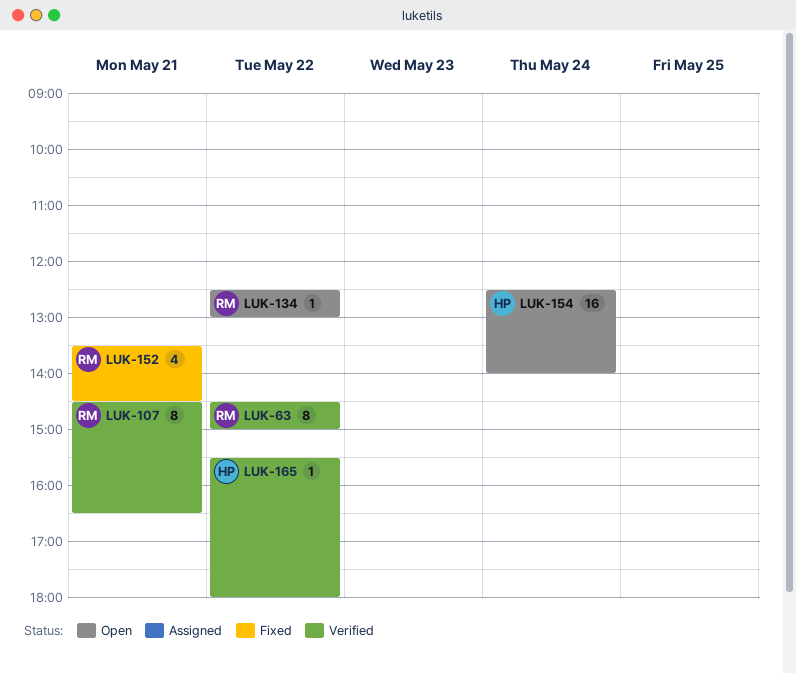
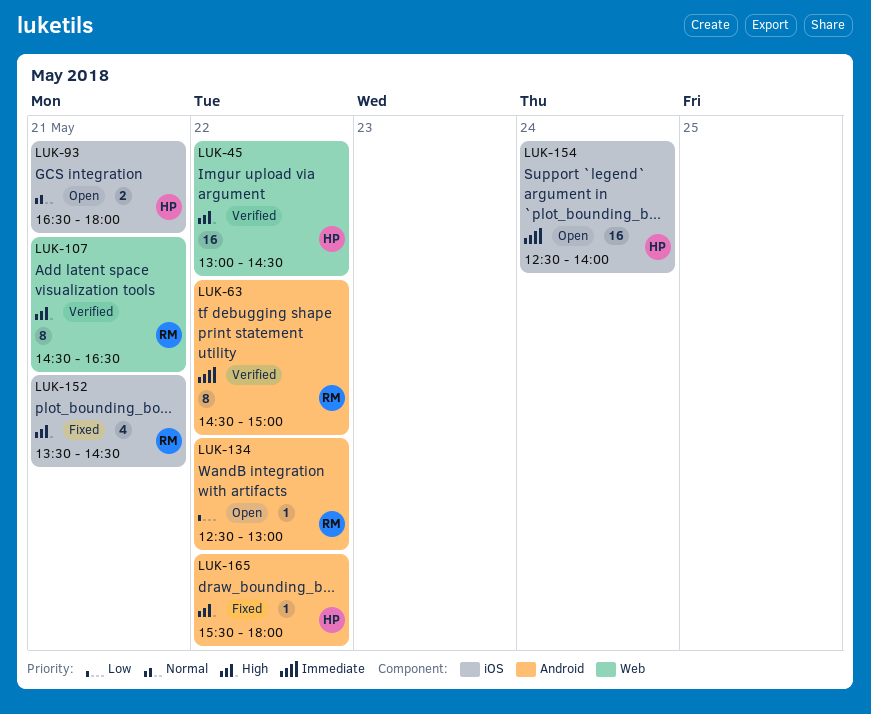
LUK-45: none -> present
LUK-93: none -> present
LUK-165, status: Verified -> Fixed

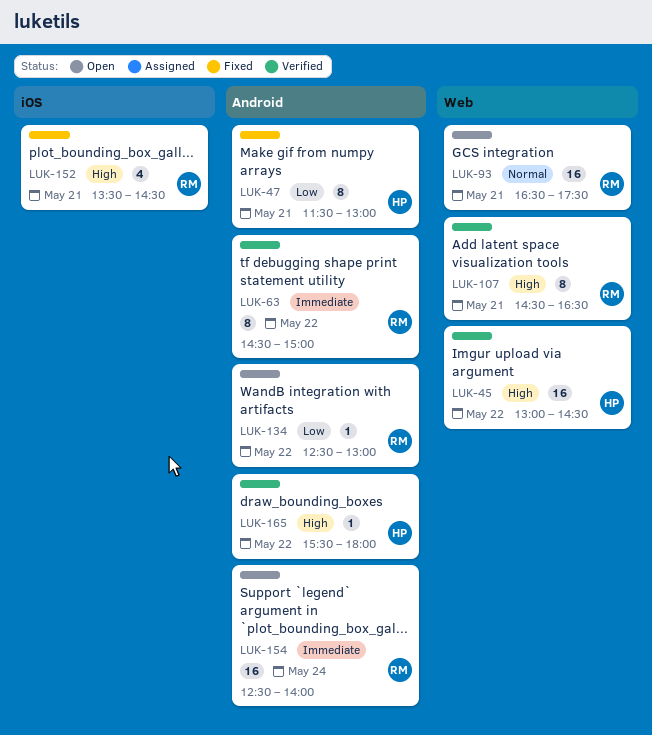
LUK-47: none -> present
LUK-93, owner: HP -> RM
LUK-93, label: iOS -> Web
LUK-93, estimate: 2 -> 16
LUK-93, ends: 18:00 -> 17:30
LUK-154, owner: HP -> RM
LUK-154, label: iOS -> Android
LUK-165, status: Fixed -> Verified

